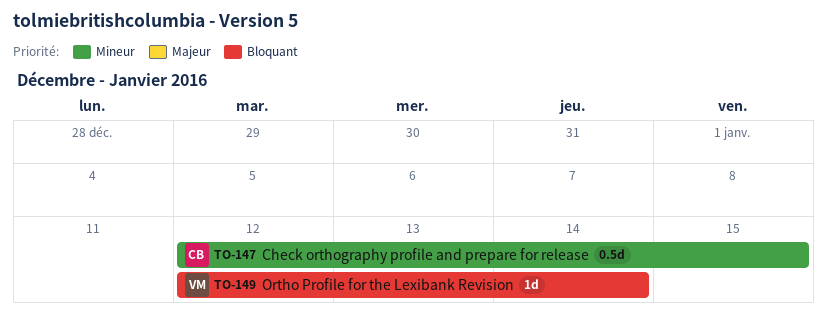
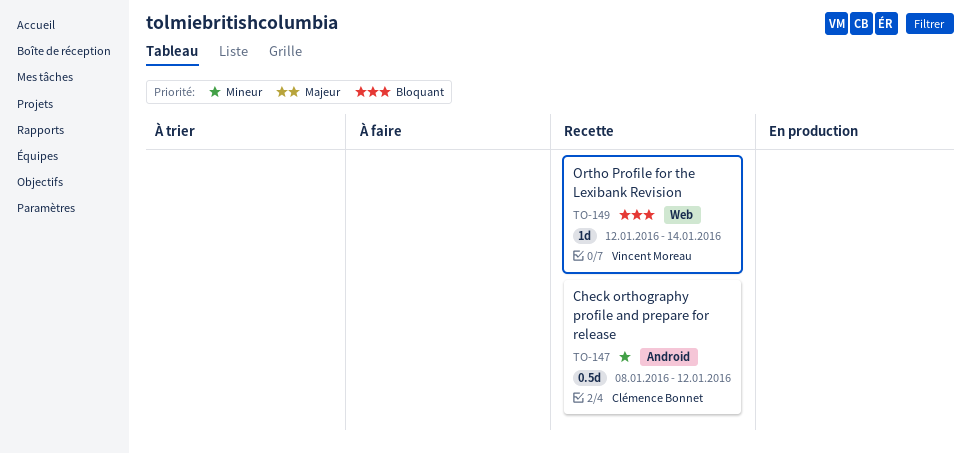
TO-147, start: Jan 12 -> Jan 8
TO-147, due: Jan 15 -> Jan 12

